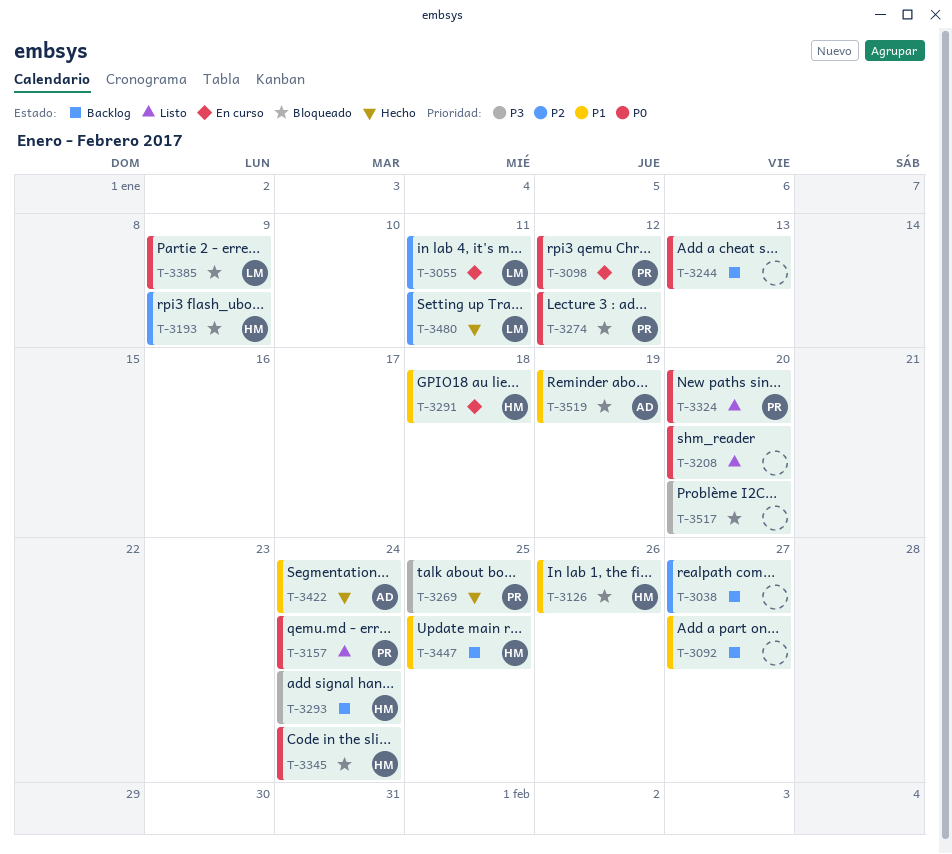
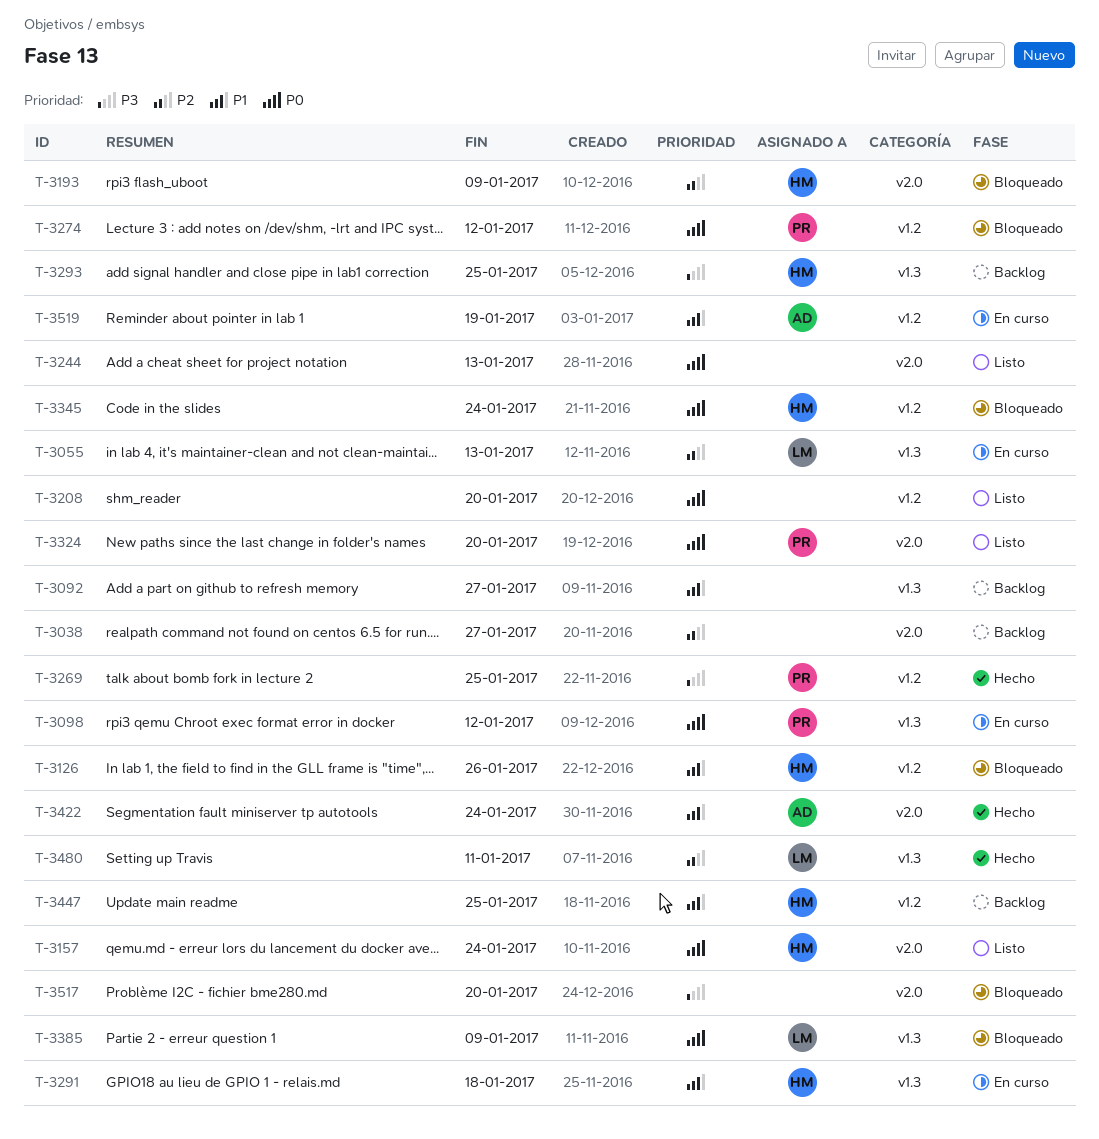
T-3055, due: Jan 11 -> Jan 13
T-3157, owner: PR -> HM
T-3244, status: Backlog -> Listo
T-3293, due: Jan 24 -> Jan 25
T-3519, status: Bloqueado -> En curso

